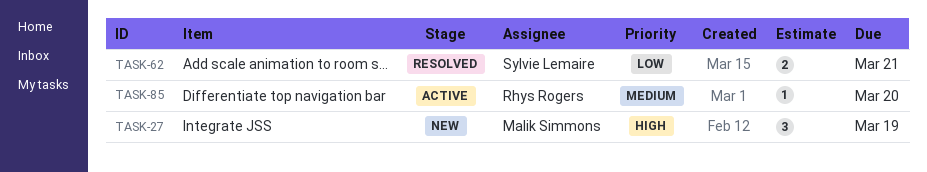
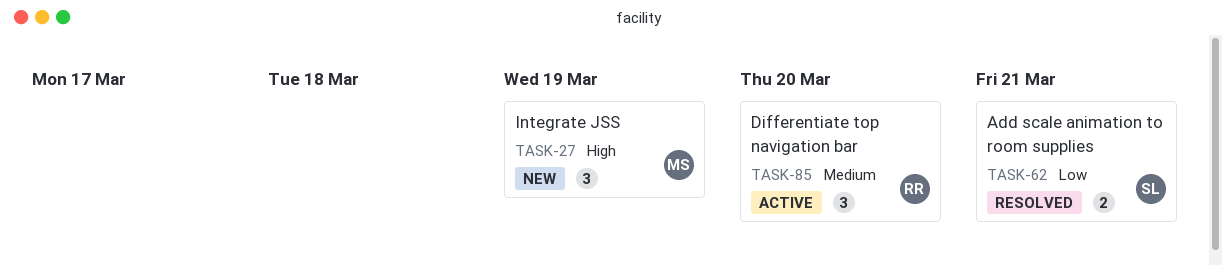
TASK-85, estimate: 1 -> 3

